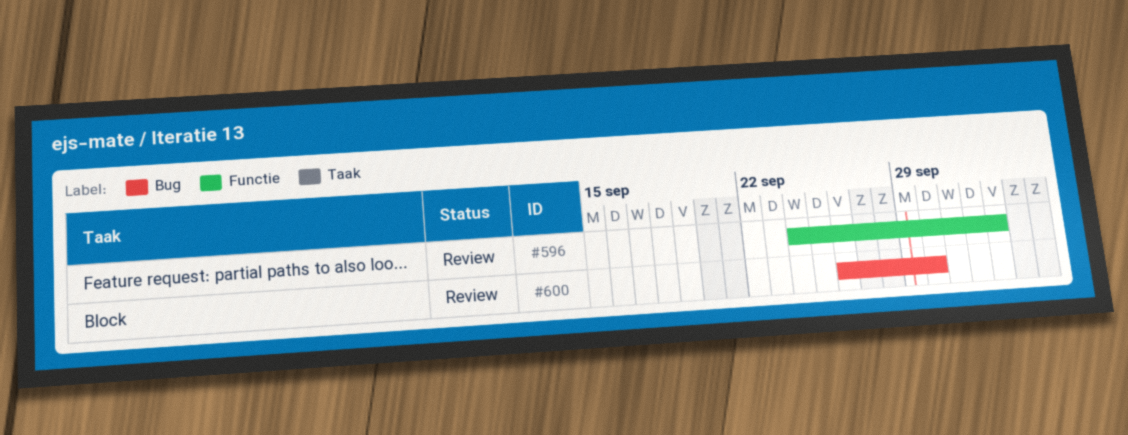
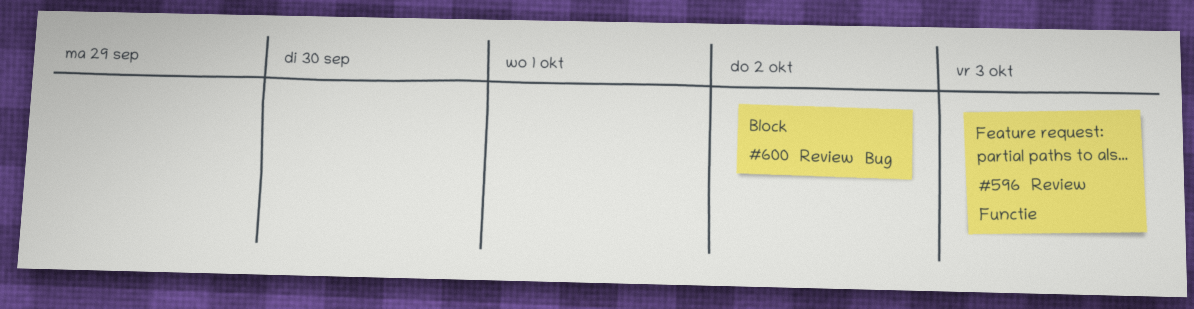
#600, due: Sep 30 -> Oct 2

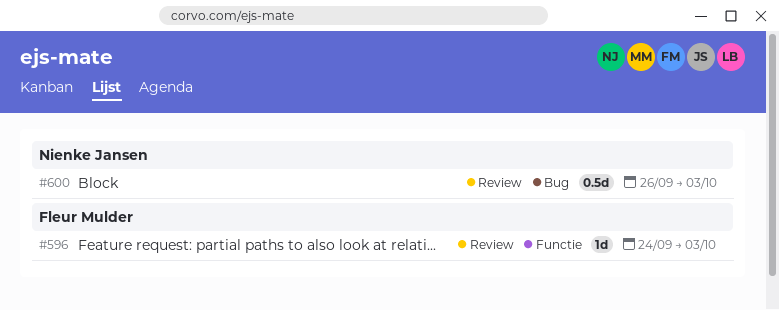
#600, due: Oct 2 -> Oct 3

